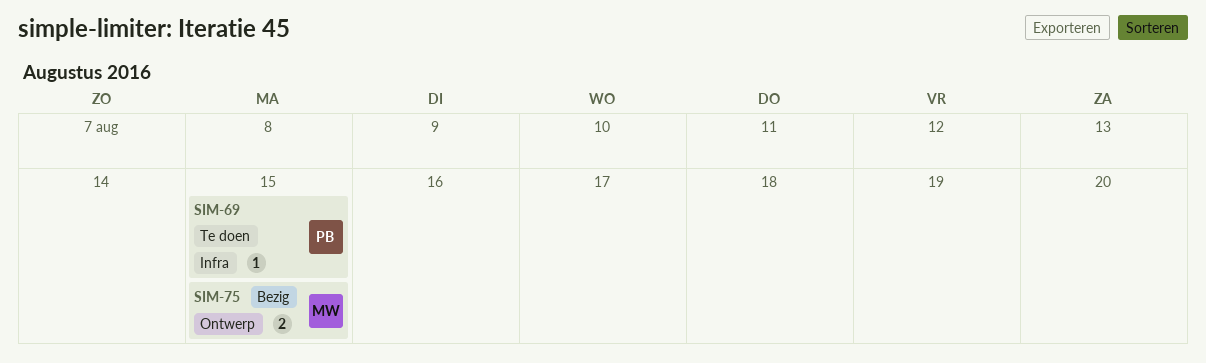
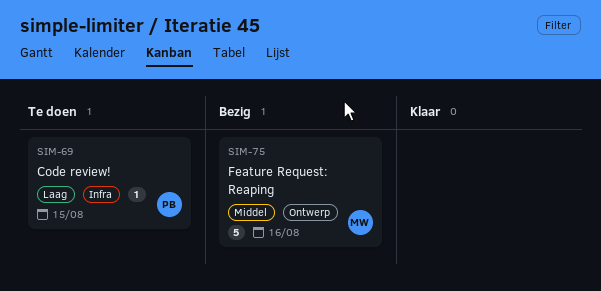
SIM-75, estimate: 2 -> 5
SIM-75, due: Aug 15 -> Aug 16

